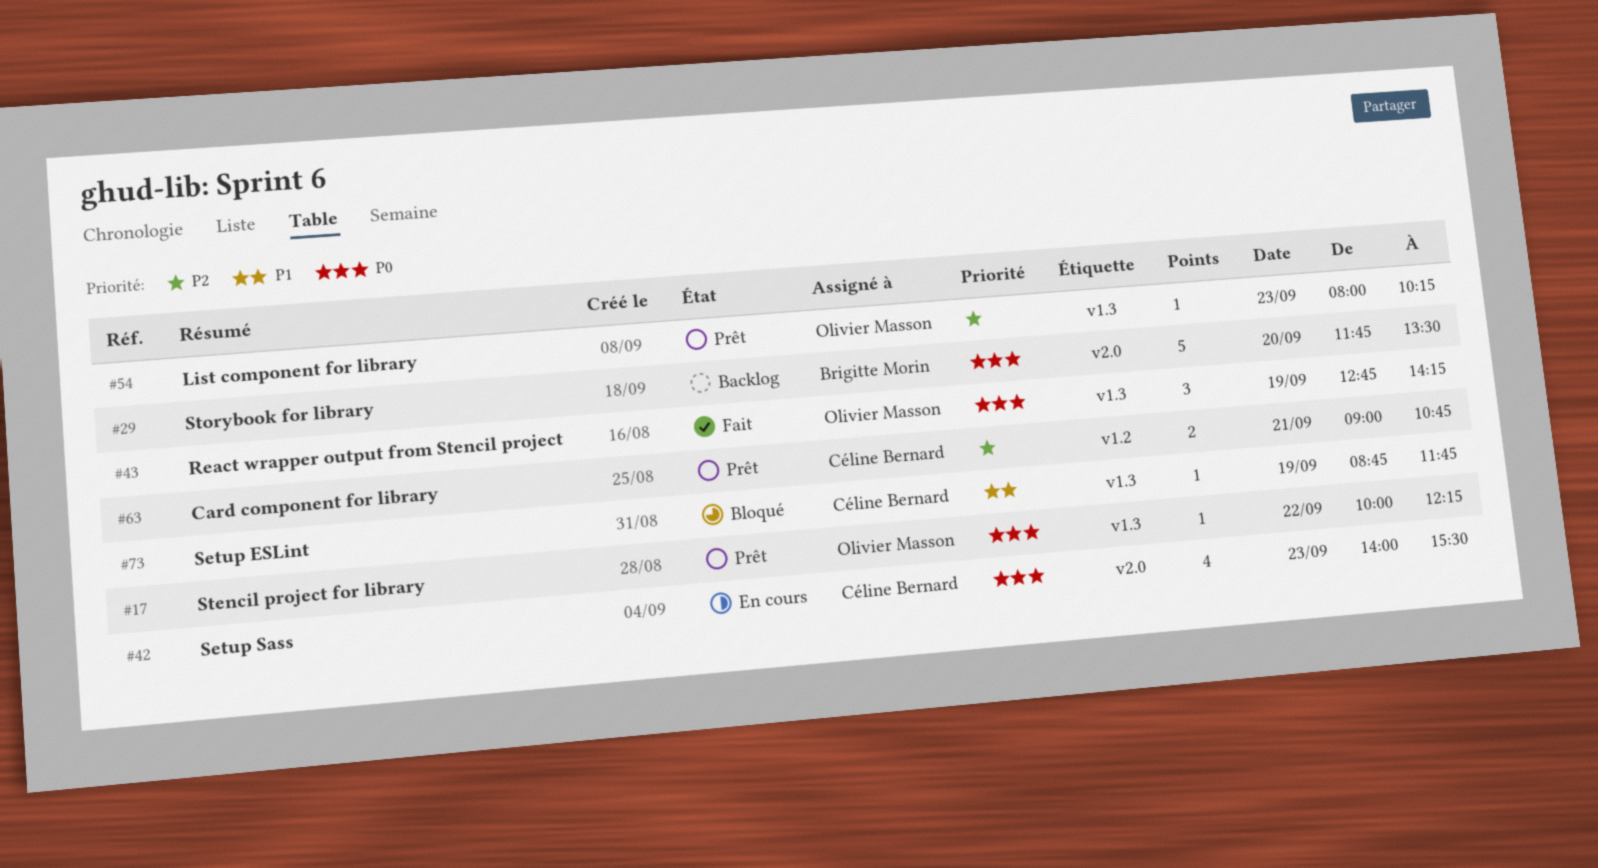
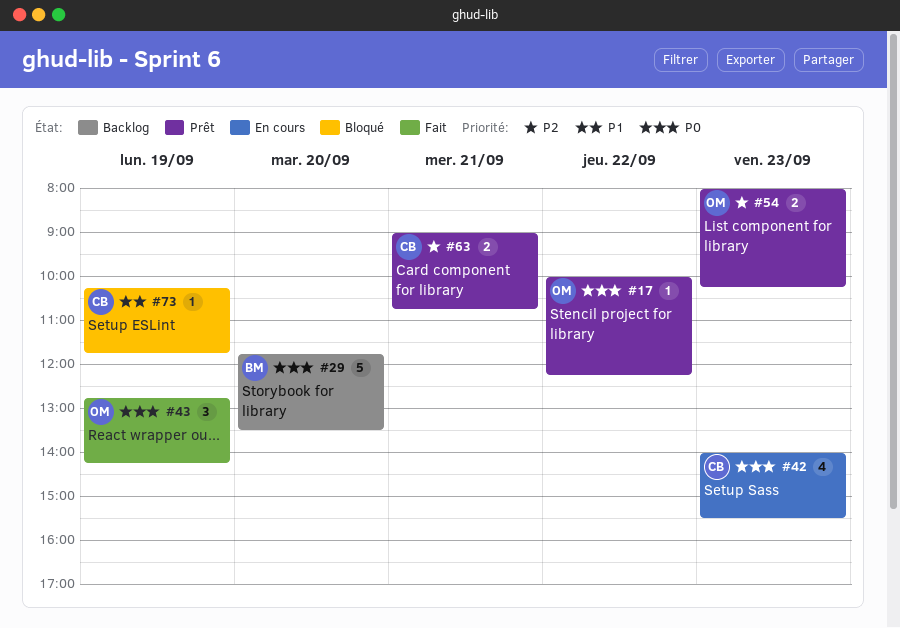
#54, estimate: 1 -> 2
#73, begins: 08:45 -> 10:15

